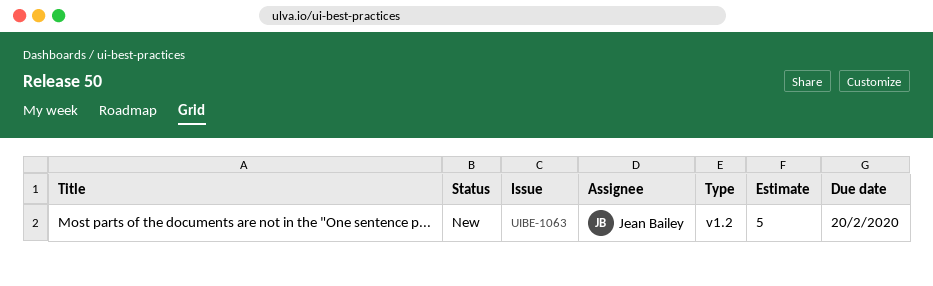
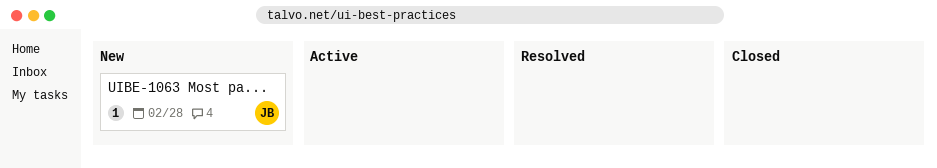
UIBE-1063, estimate: 5 -> 1
UIBE-1063, due: Feb 20 -> Feb 28

